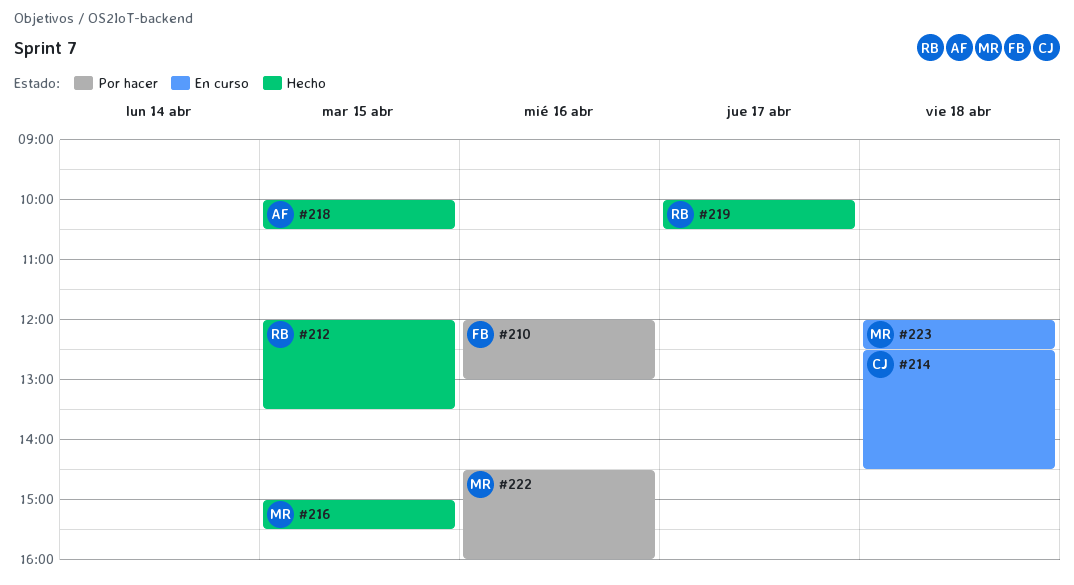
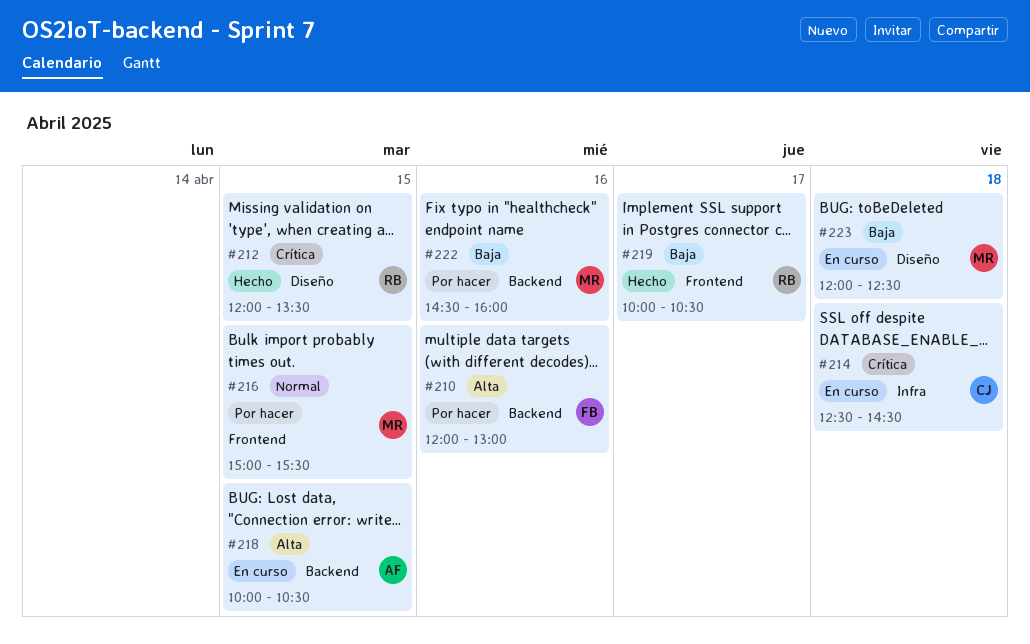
#216, status: Hecho -> Por hacer
#218, status: Hecho -> En curso

